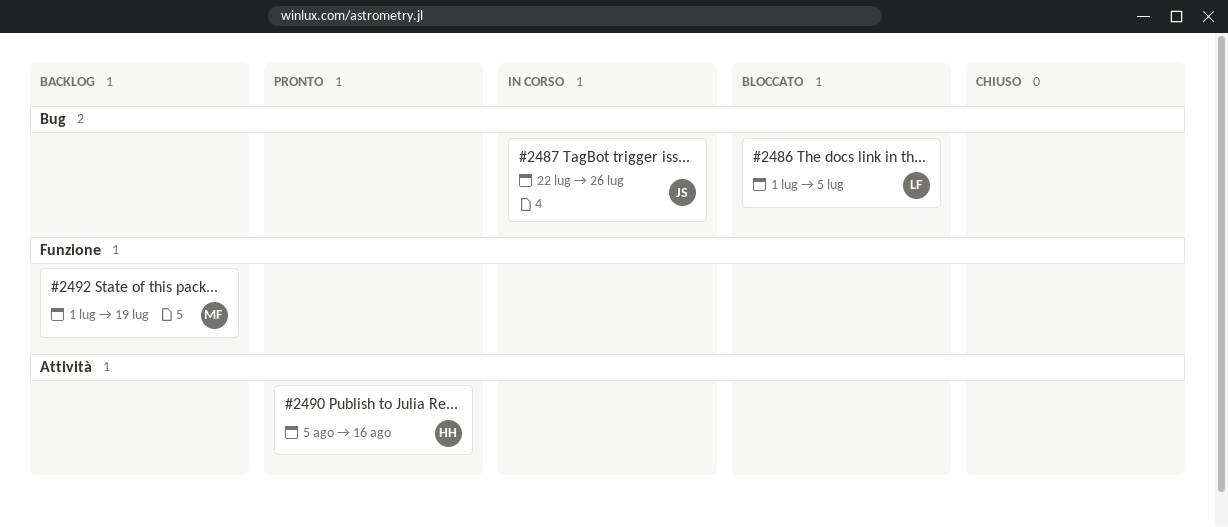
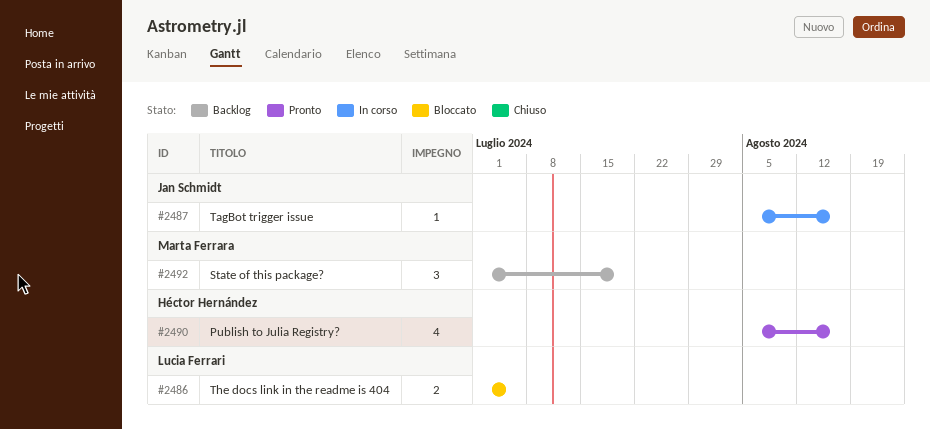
#2487, start: Jul 22 -> Aug 5
#2487, due: Jul 26 -> Aug 16

